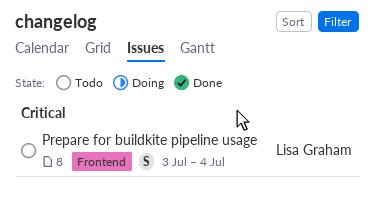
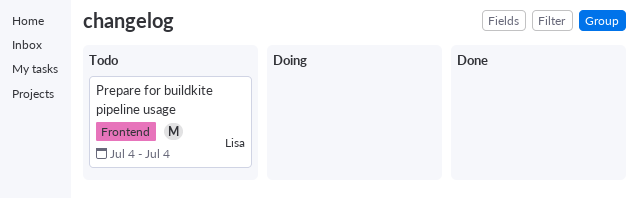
Prepare for buildkite pipeline usage, estimate: S -> M
Prepare for buildkite pipeline usage, start: Jul 3 -> Jul 4

